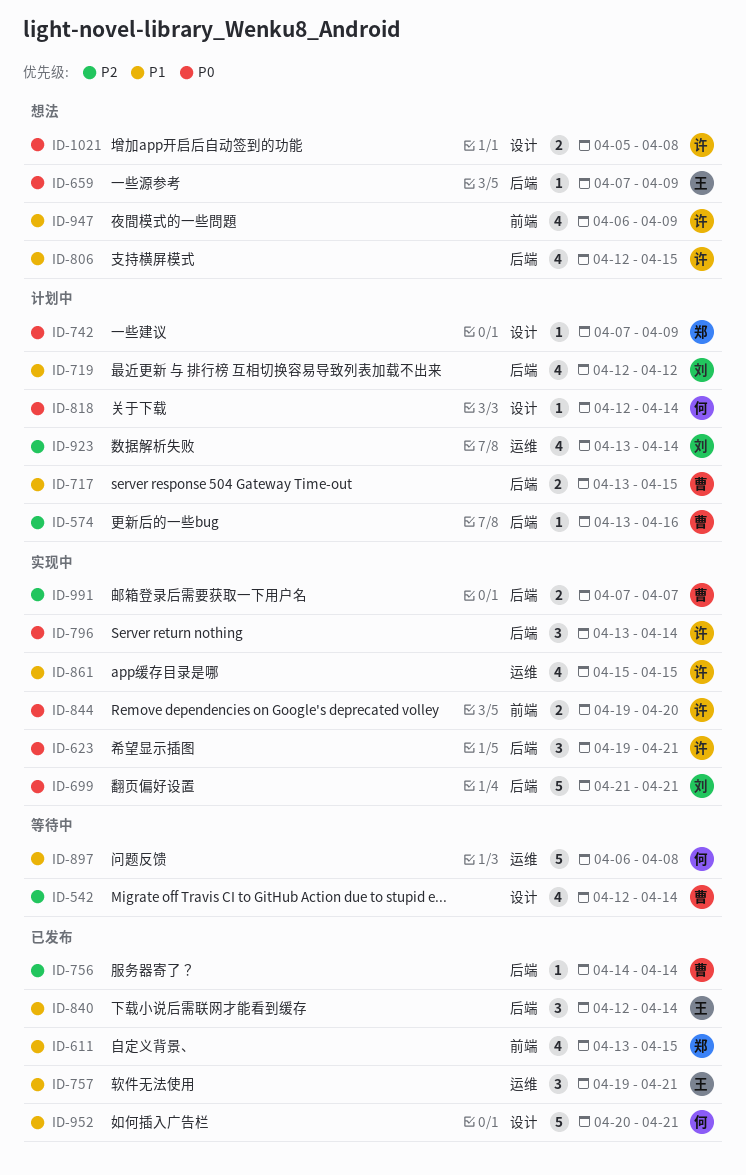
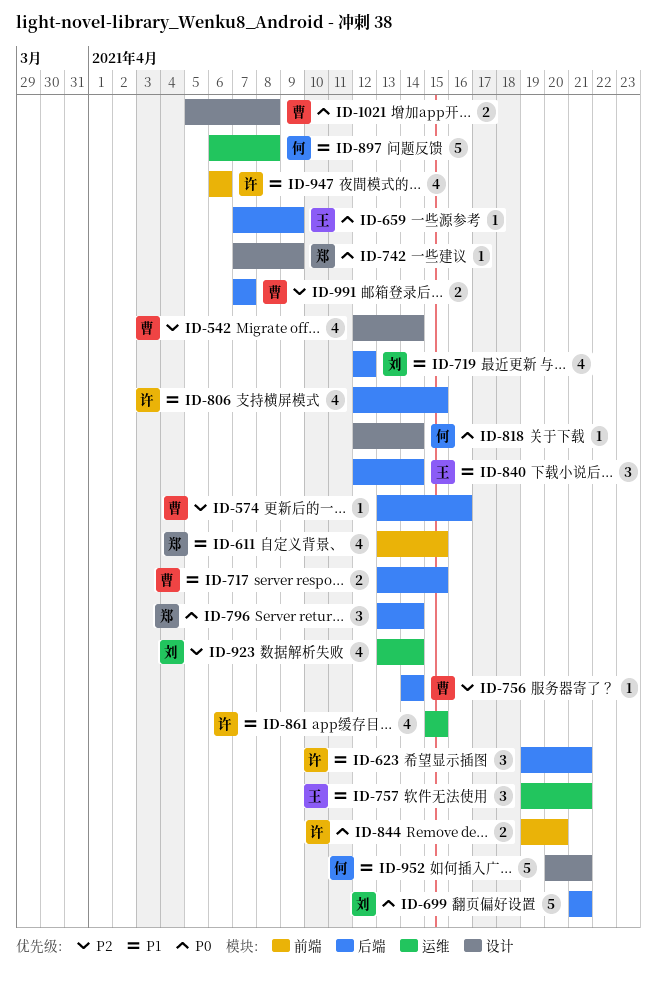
ID-623, priority: P0 -> P1
ID-796, owner: 许 -> 郑
ID-947, due: Apr 9 -> Apr 6
ID-1021, owner: 许 -> 曹

